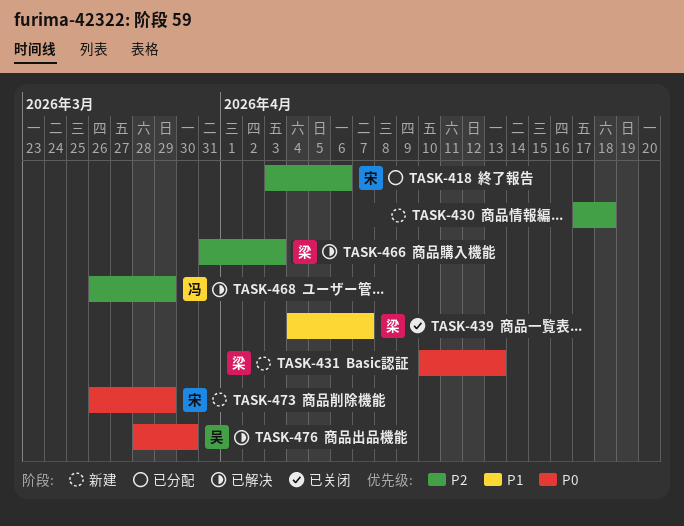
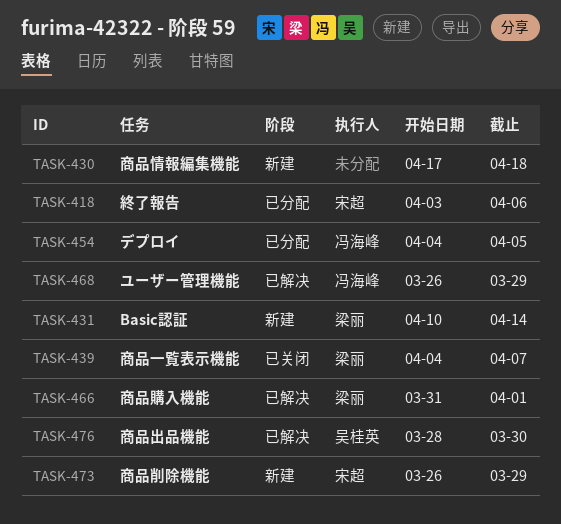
TASK-431, due: Apr 13 -> Apr 14
TASK-454: none -> present
TASK-466, due: Apr 3 -> Apr 1

